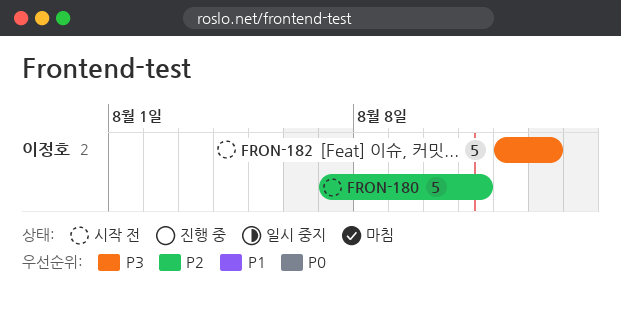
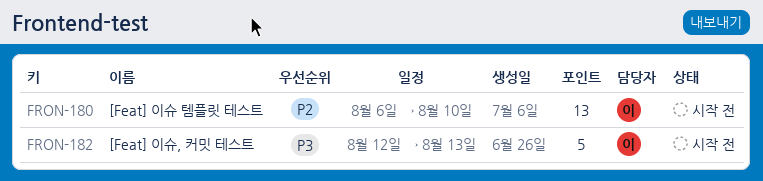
FRON-180, estimate: 5 -> 13
FRON-180, start: Aug 7 -> Aug 6
FRON-180, due: Aug 11 -> Aug 10

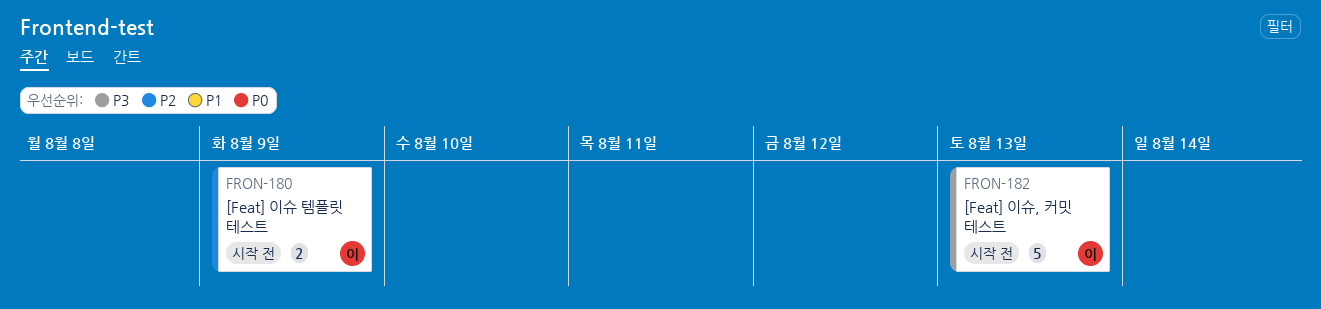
FRON-180, estimate: 13 -> 2
FRON-180, due: Aug 10 -> Aug 9

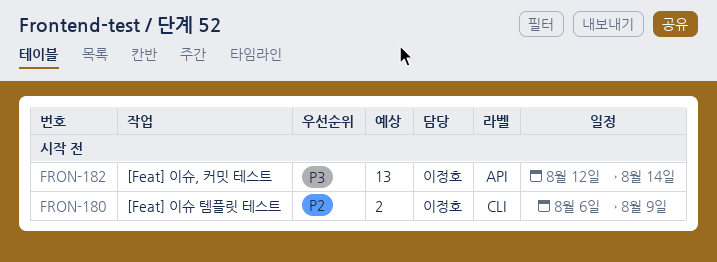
FRON-182, estimate: 5 -> 13
FRON-182, due: Aug 13 -> Aug 14

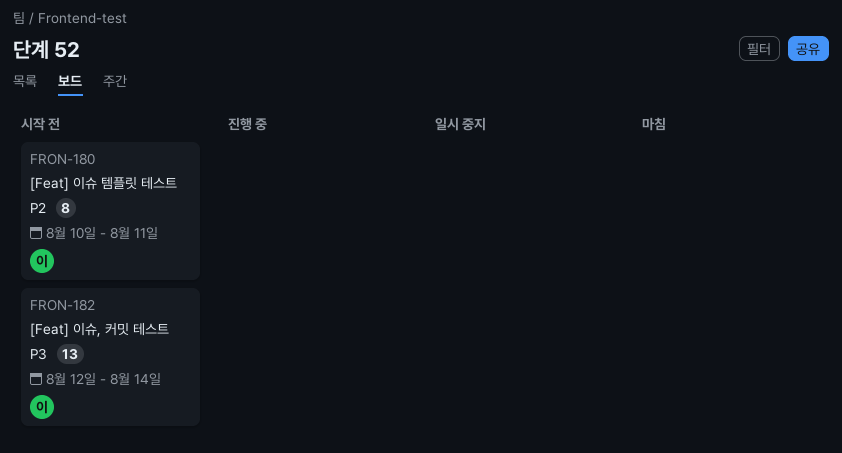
FRON-180, estimate: 2 -> 8
FRON-180, start: Aug 6 -> Aug 10
FRON-180, due: Aug 9 -> Aug 11

